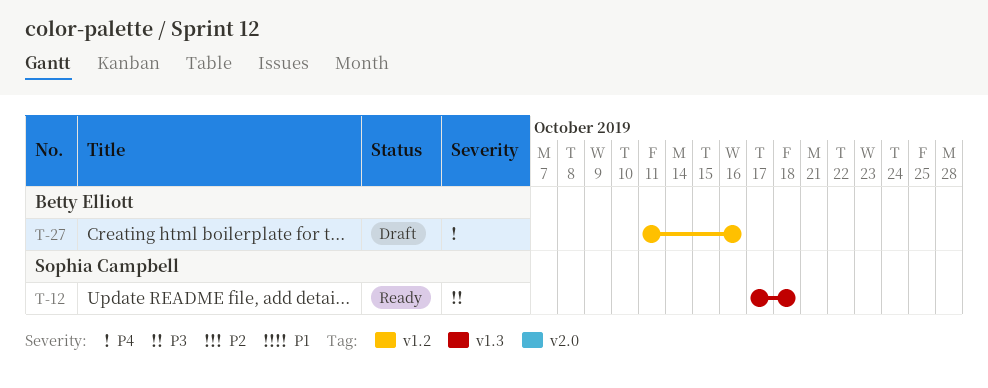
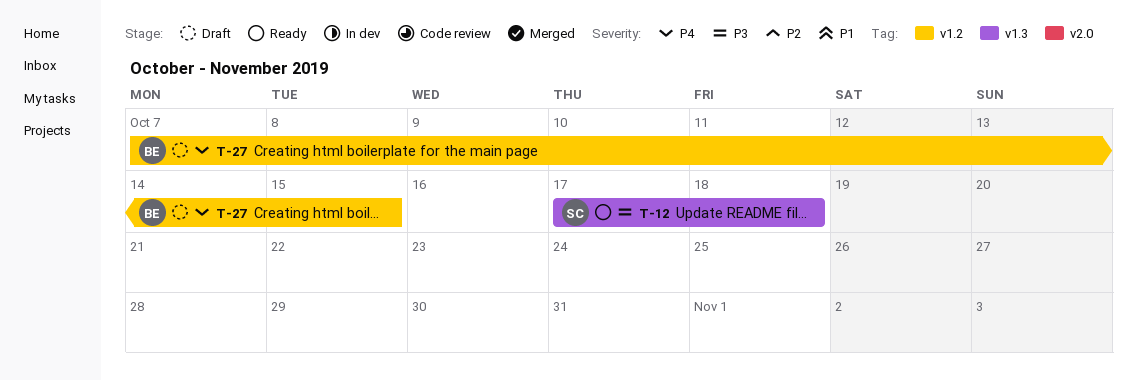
T-27, start: Oct 11 -> Oct 7
T-27, due: Oct 16 -> Oct 15

